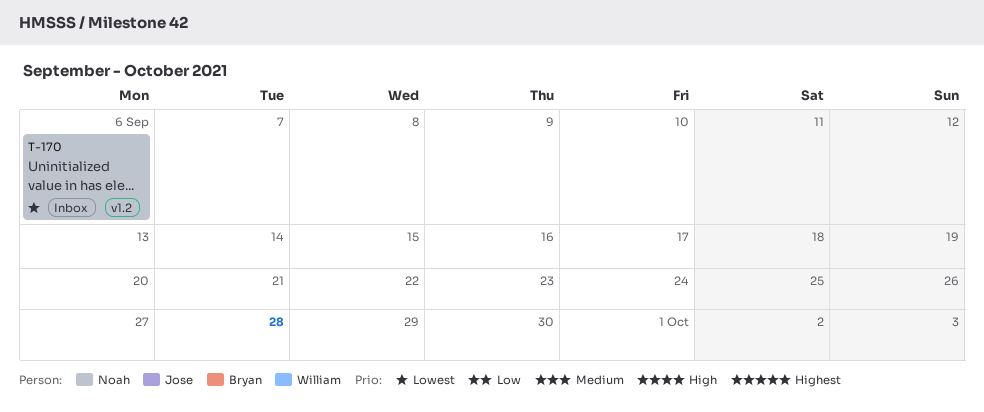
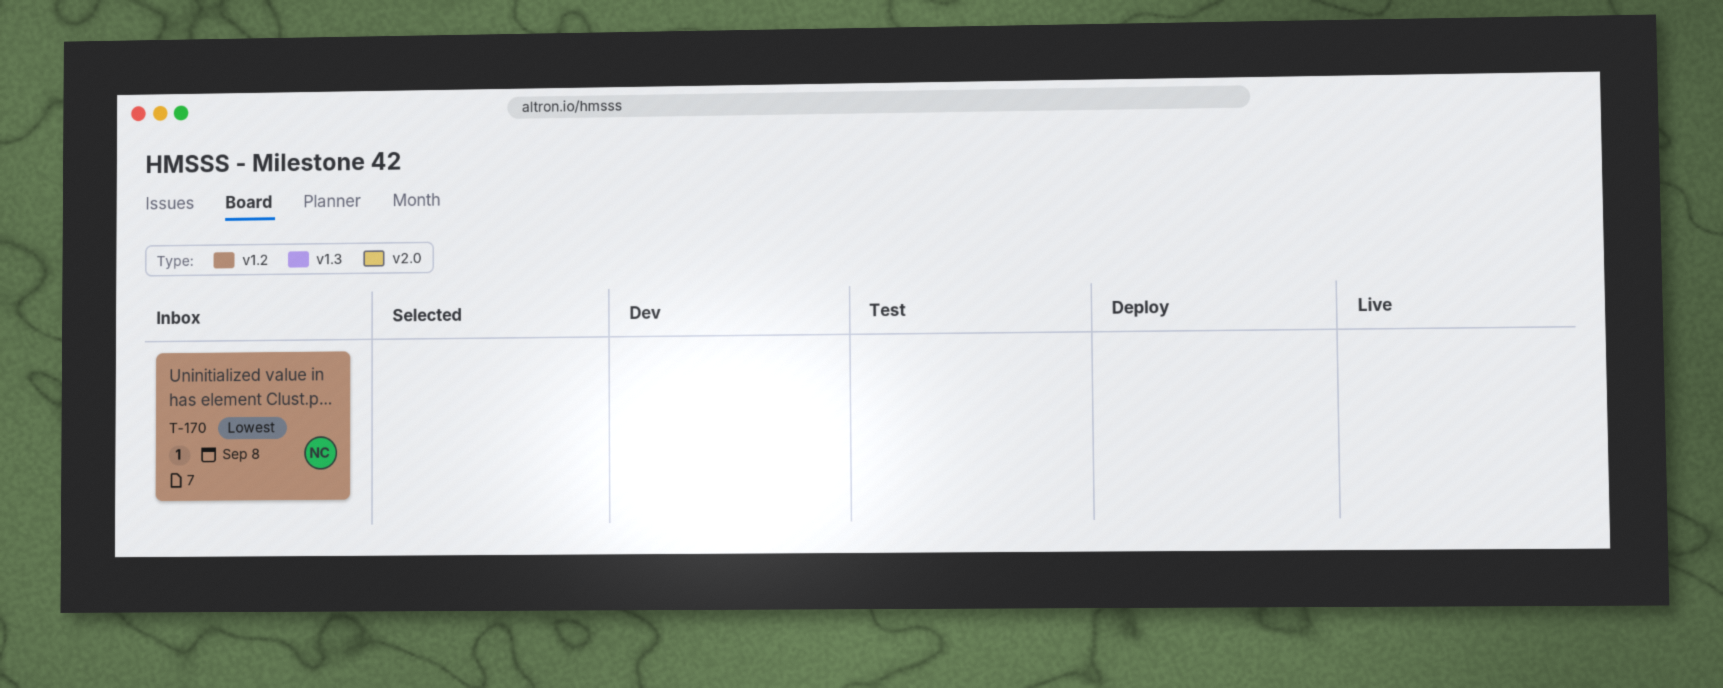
T-170, due: Sep 6 -> Sep 8

